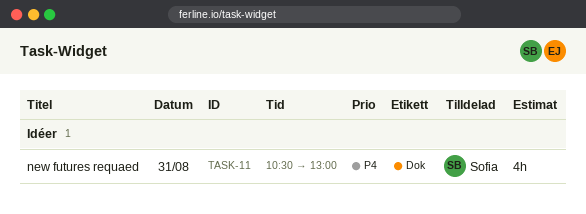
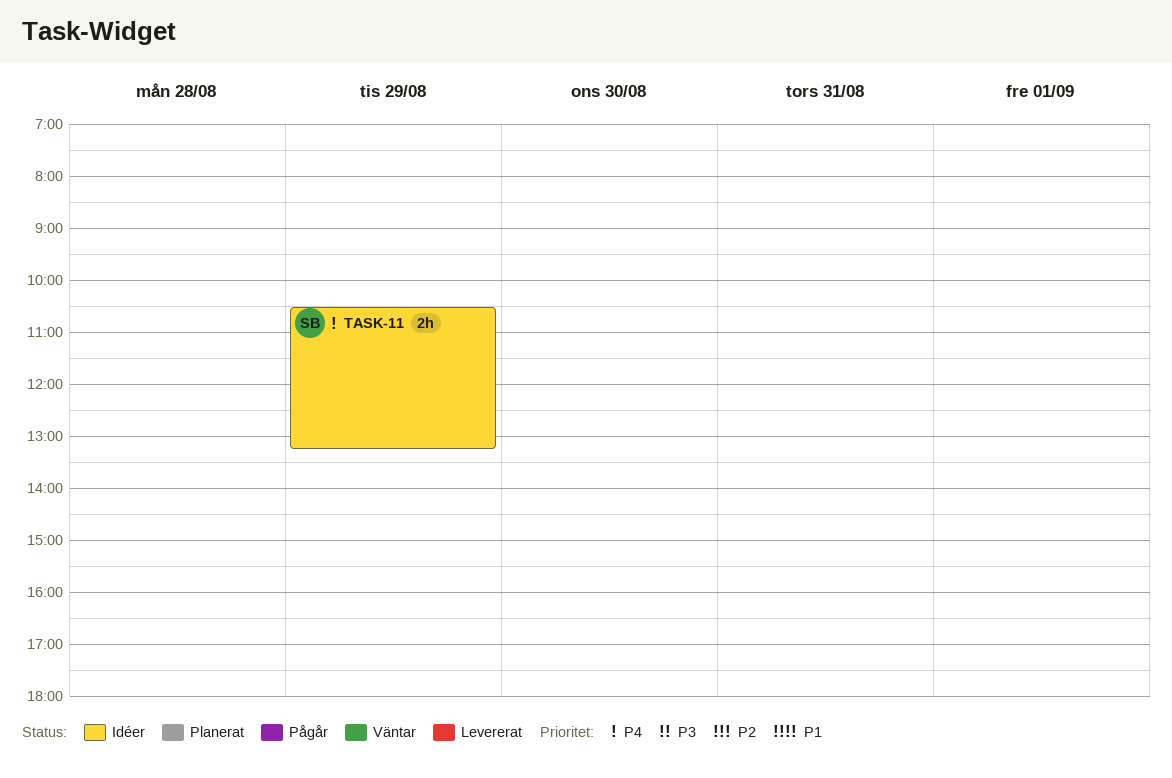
TASK-11, estimate: 4h -> 2h
TASK-11, day: Aug 31 -> Aug 29
TASK-11, ends: 13:00 -> 13:15

